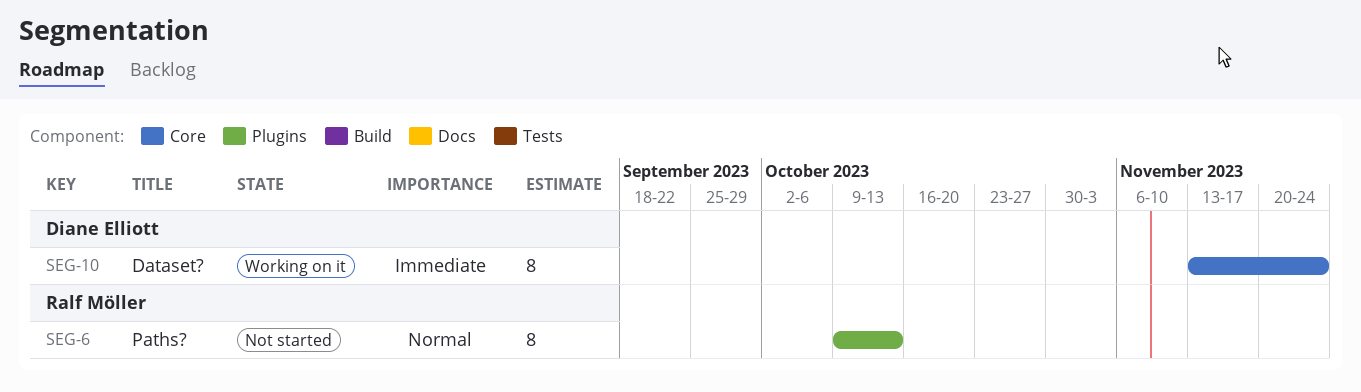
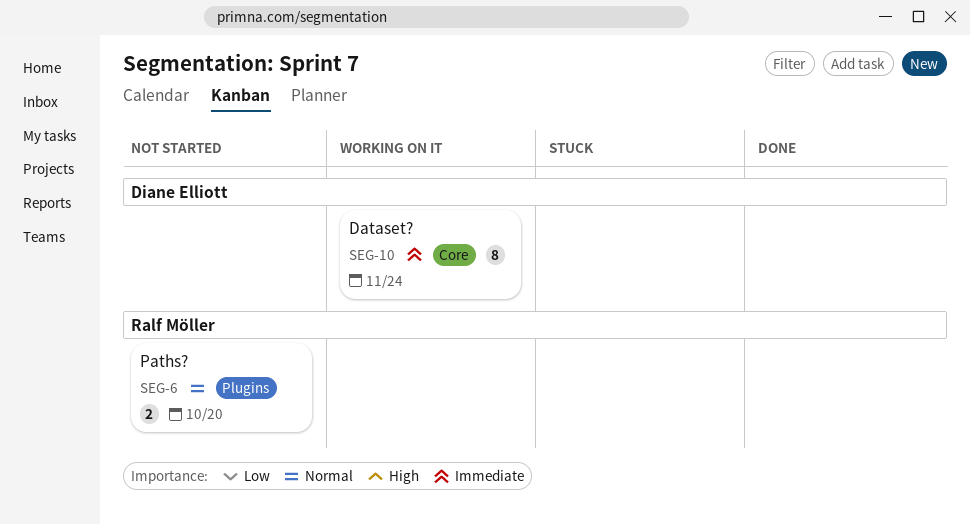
SEG-6, estimate: 8 -> 2
SEG-6, due: Oct 13 -> Oct 20

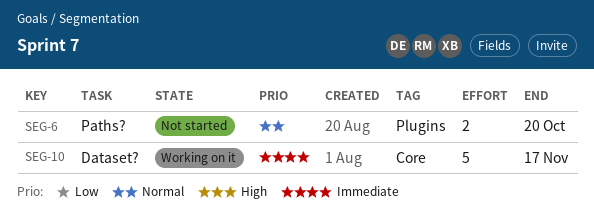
SEG-10, estimate: 8 -> 5
SEG-10, due: Nov 24 -> Nov 17

